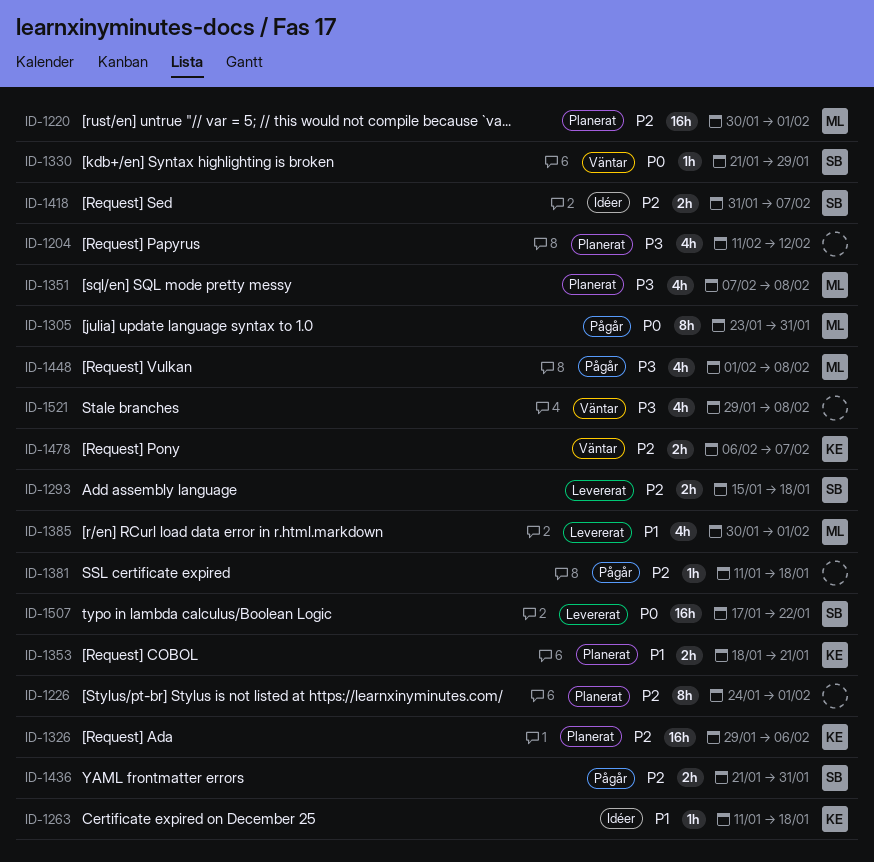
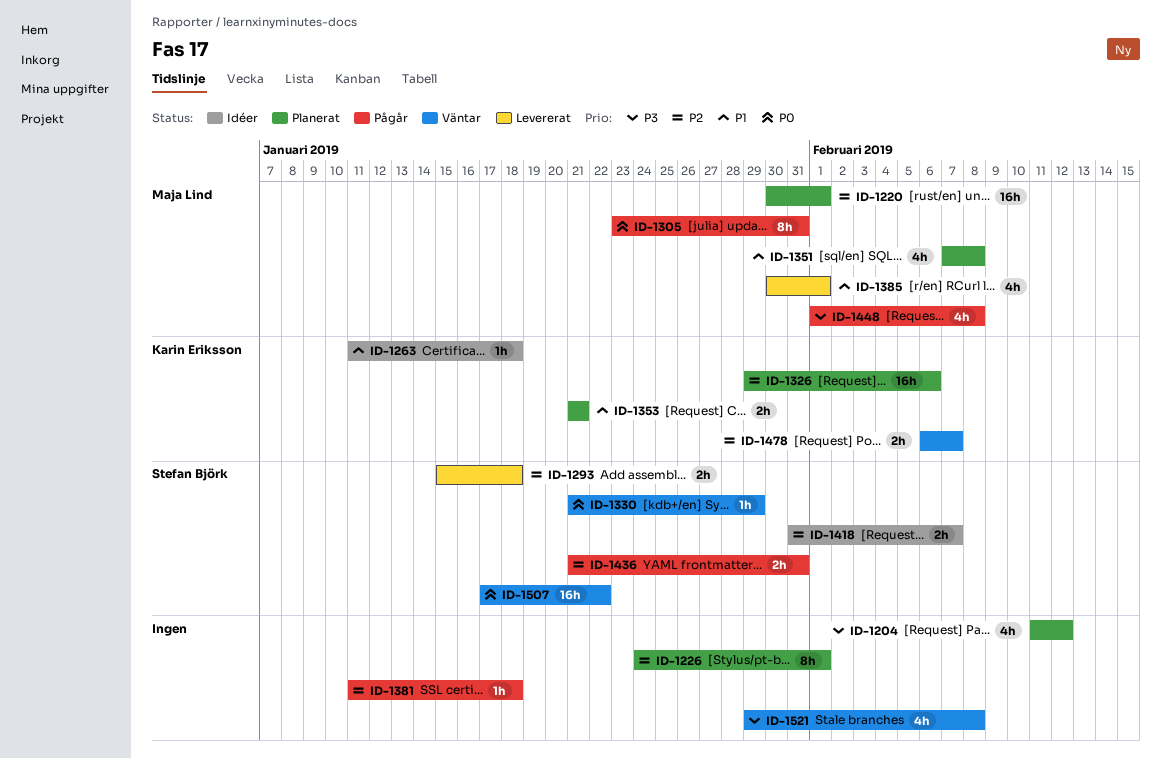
ID-1351, priority: P3 -> P1
ID-1353, start: Jan 18 -> Jan 21
ID-1507, status: Levererat -> Väntar

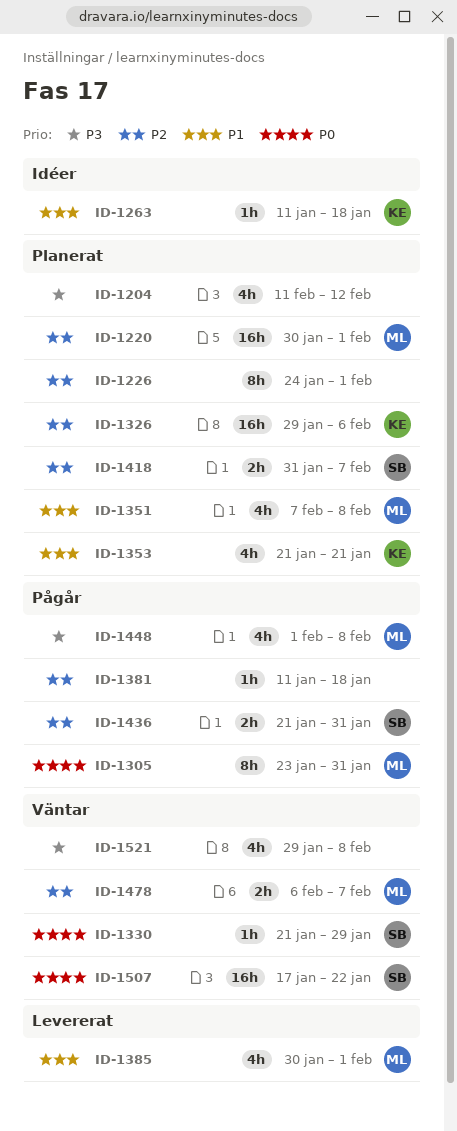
ID-1293: present -> none
ID-1353, estimate: 2h -> 4h
ID-1418, status: Idéer -> Planerat
ID-1478, owner: Karin Eriksson -> Maja Lind

